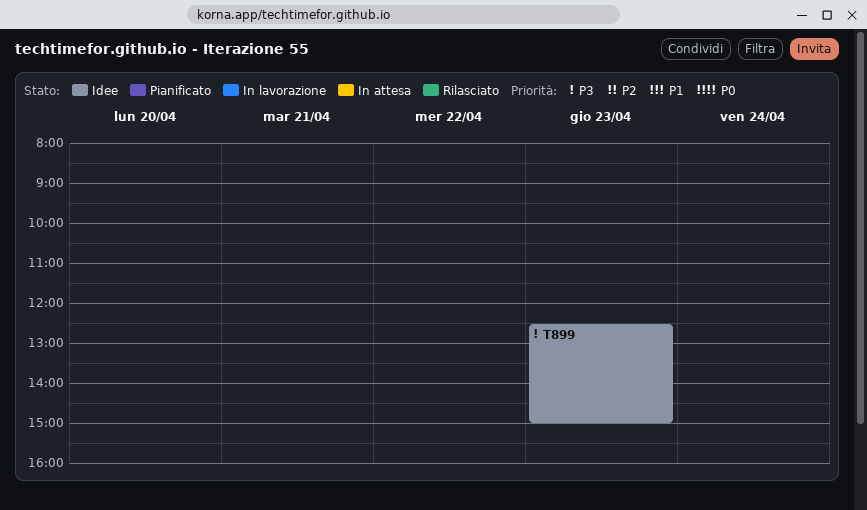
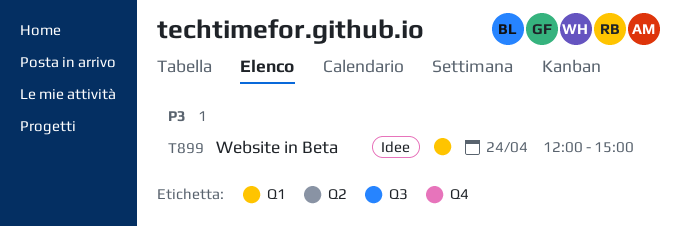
T899, day: Apr 23 -> Apr 24
T899, begins: 12:30 -> 12:00

